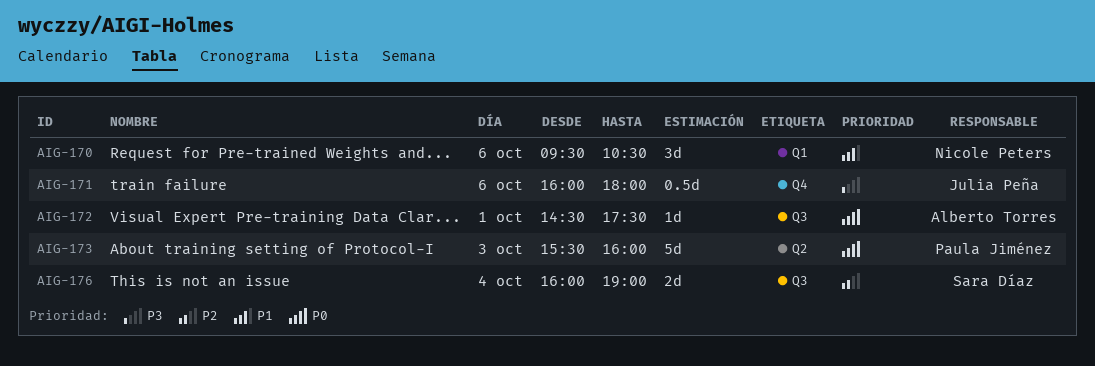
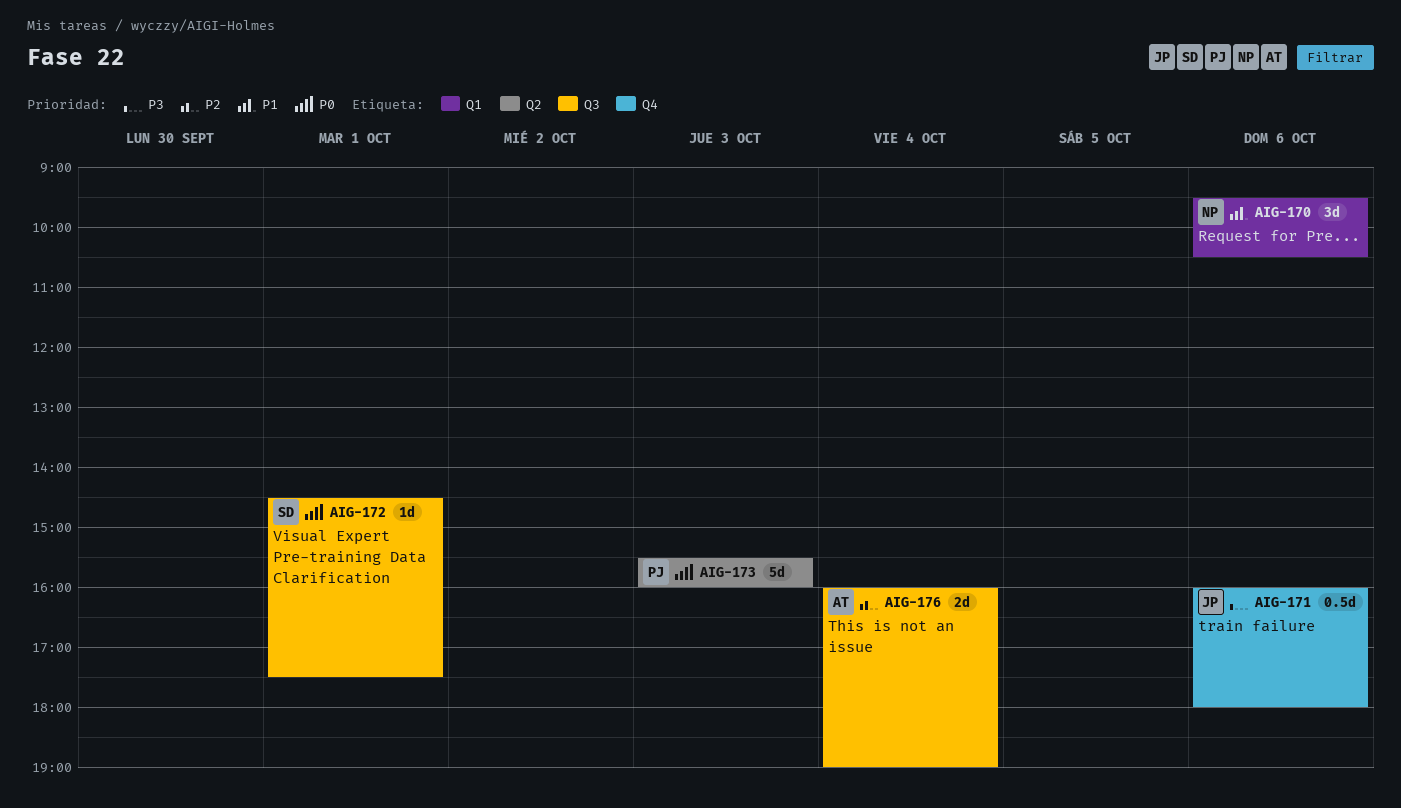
AIG-172, owner: Alberto Torres -> Sara Díaz
AIG-176, owner: Sara Díaz -> Alberto Torres

